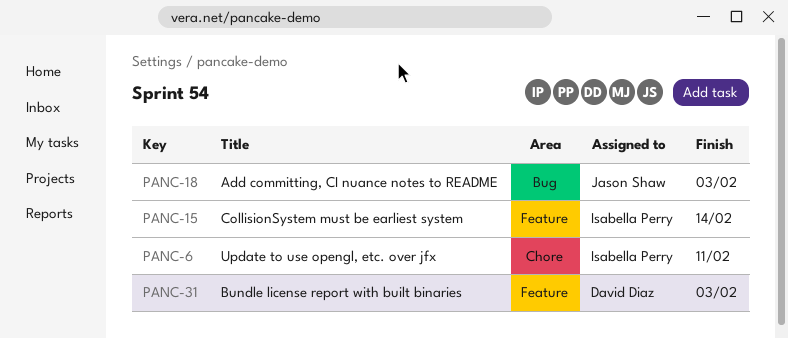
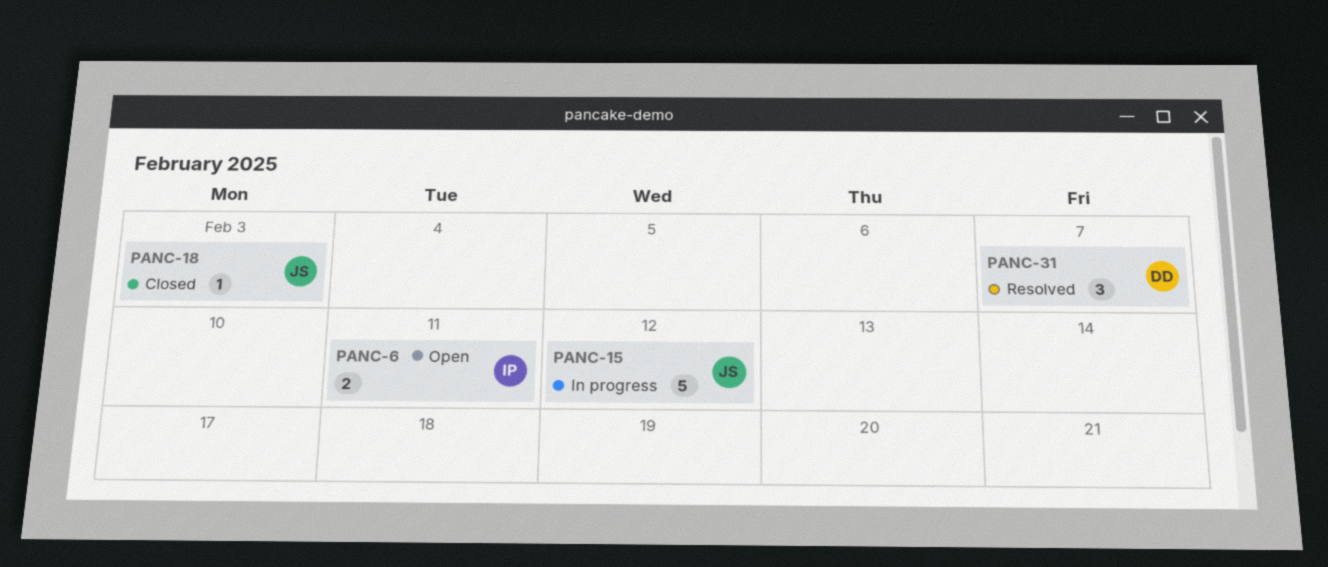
PANC-15, owner: Isabella Perry -> Jason Shaw
PANC-15, due: Feb 14 -> Feb 12
PANC-31, due: Feb 3 -> Feb 7

